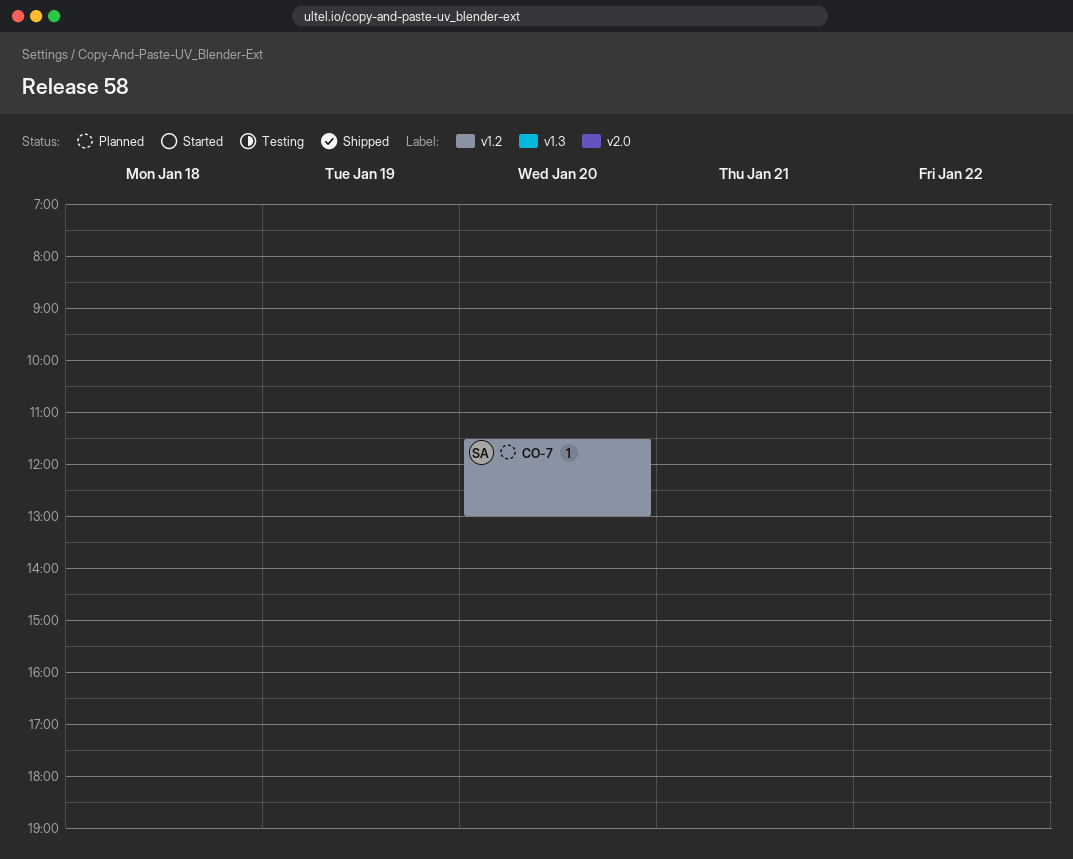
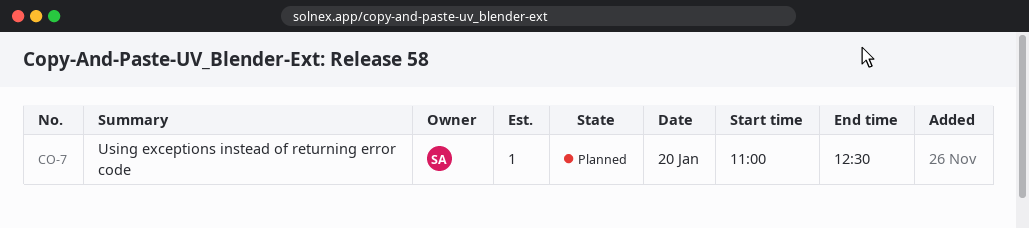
CO-7, begins: 11:30 -> 11:00
CO-7, ends: 13:00 -> 12:30

